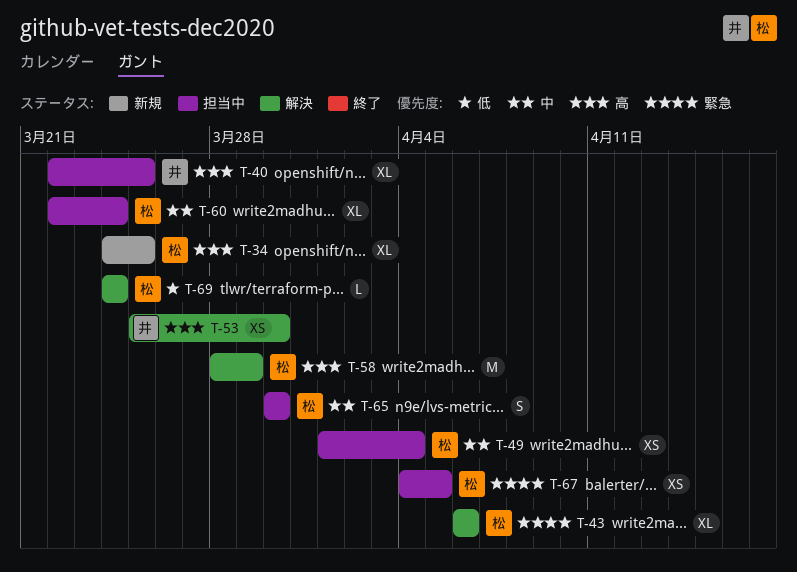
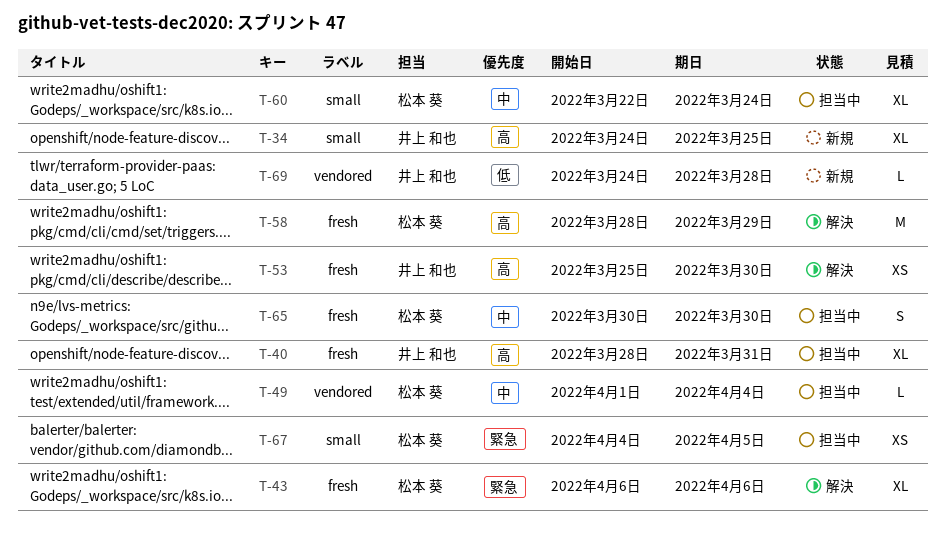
T-34, owner: 松本 葵 -> 井上 和也
T-40, start: Mar 22 -> Mar 28
T-40, due: Mar 25 -> Mar 31
T-49, estimate: XS -> L
T-69, status: 解決 -> 新規
T-69, owner: 松本 葵 -> 井上 和也
T-69, due: Mar 24 -> Mar 28

